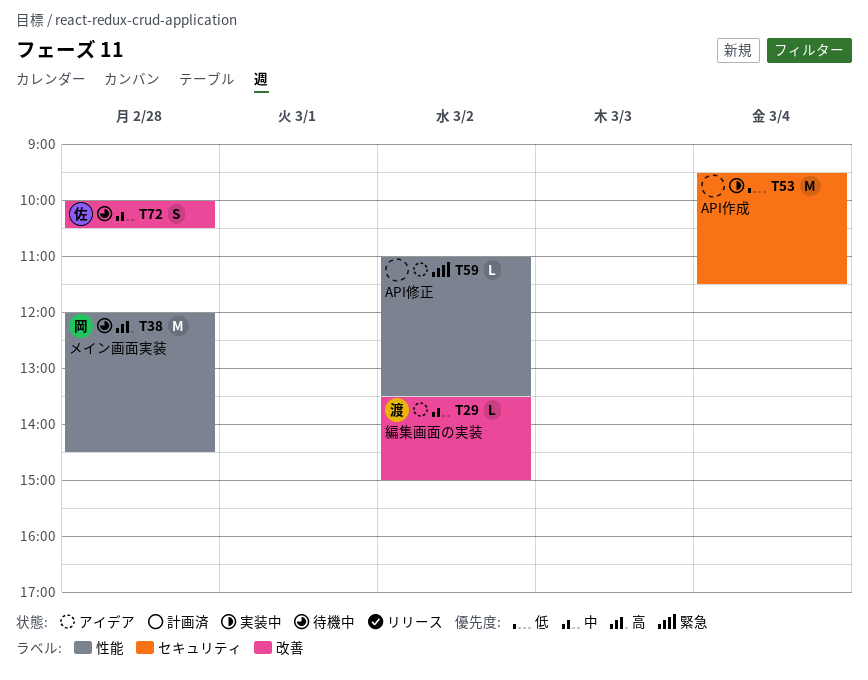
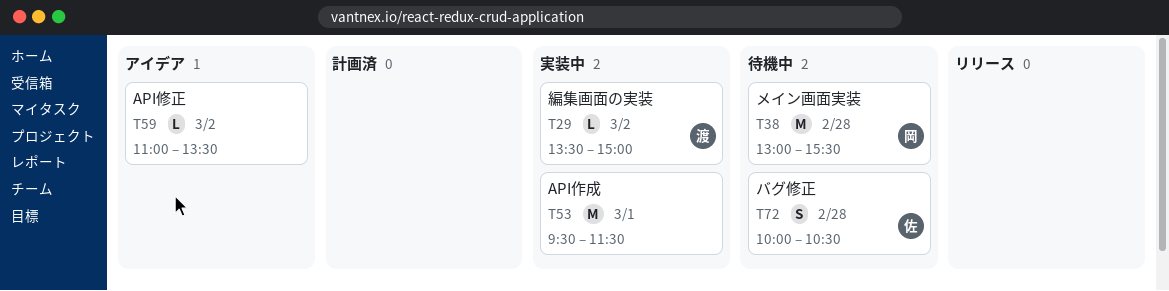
T29, status: アイデア -> 実装中
T38, begins: 12:00 -> 13:00
T38, ends: 14:30 -> 15:30
T53, day: Mar 4 -> Mar 1

